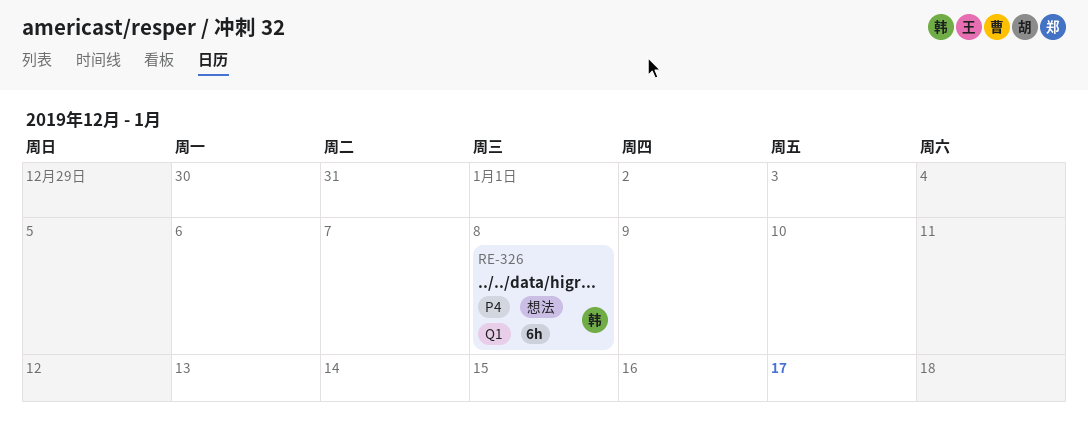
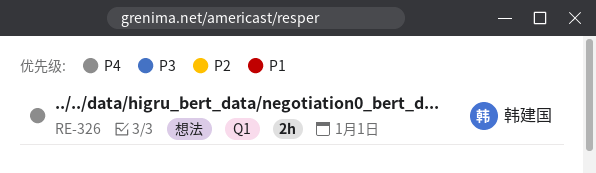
RE-326, estimate: 6h -> 2h
RE-326, due: Jan 8 -> Jan 1

